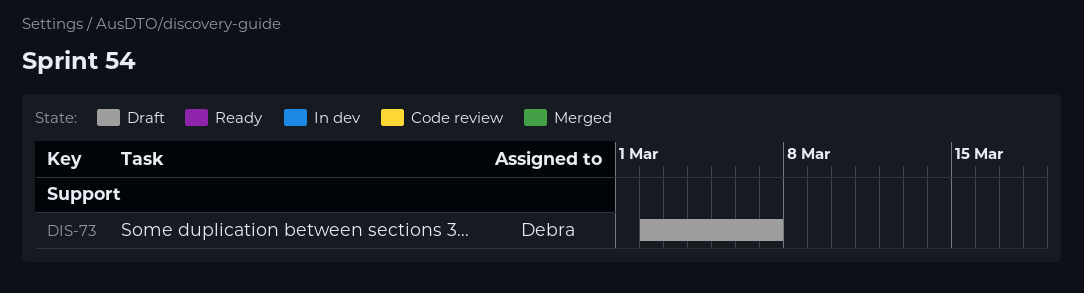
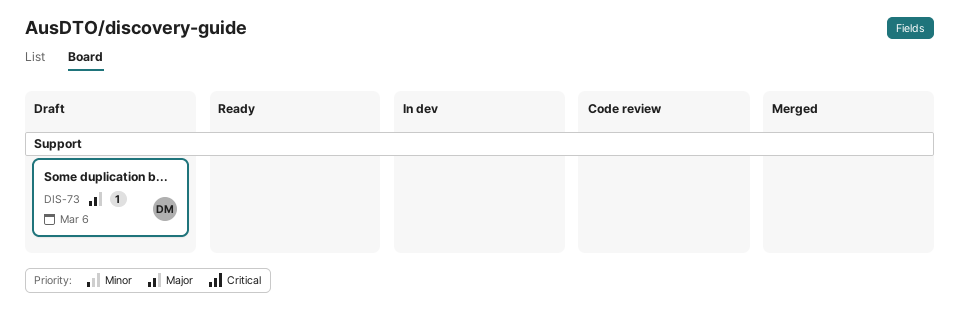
DIS-73, due: Mar 7 -> Mar 6

